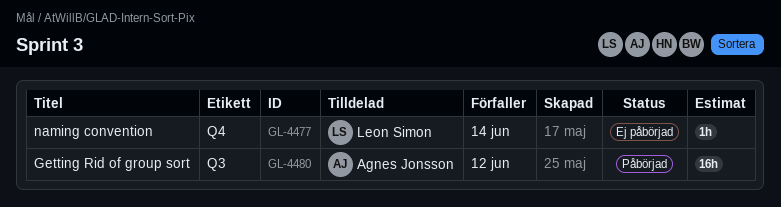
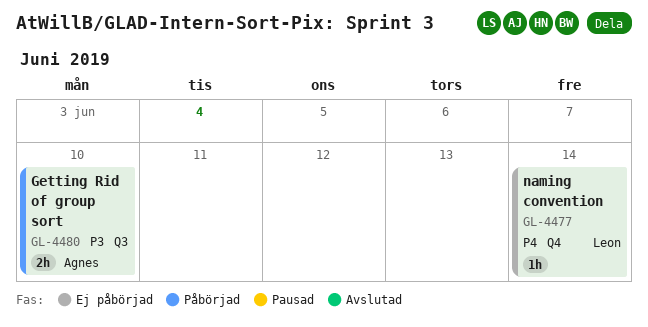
GL-4480, estimate: 16h -> 2h
GL-4480, due: Jun 12 -> Jun 10

